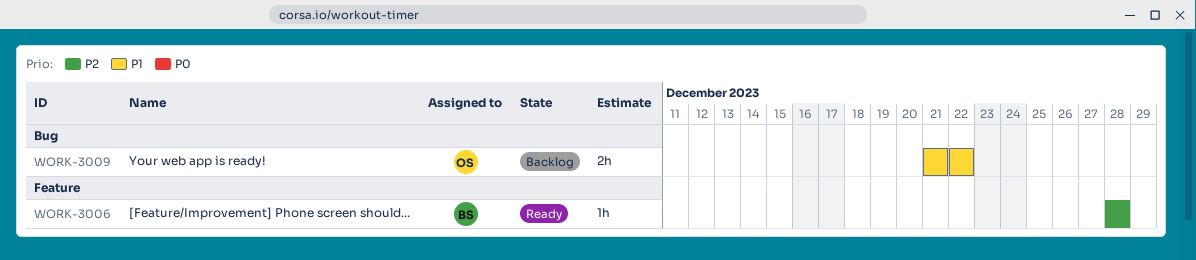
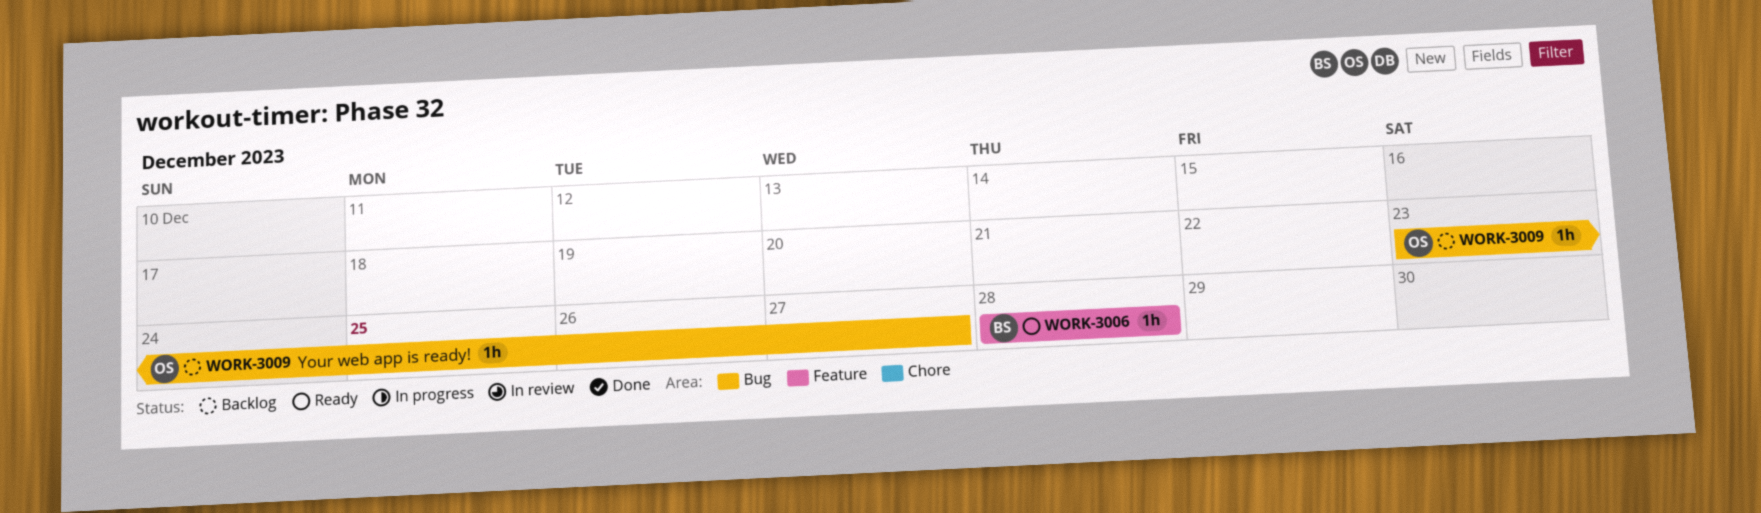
WORK-3009, estimate: 2h -> 1h
WORK-3009, start: Dec 21 -> Dec 23
WORK-3009, due: Dec 22 -> Dec 27

